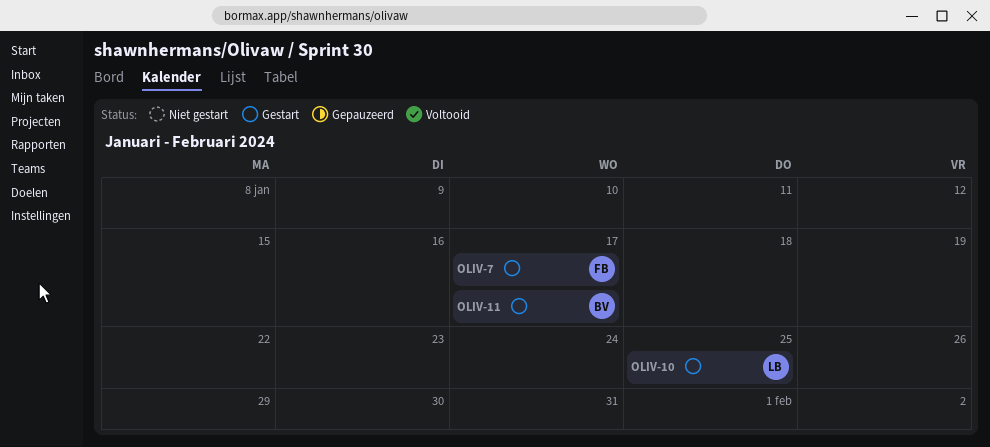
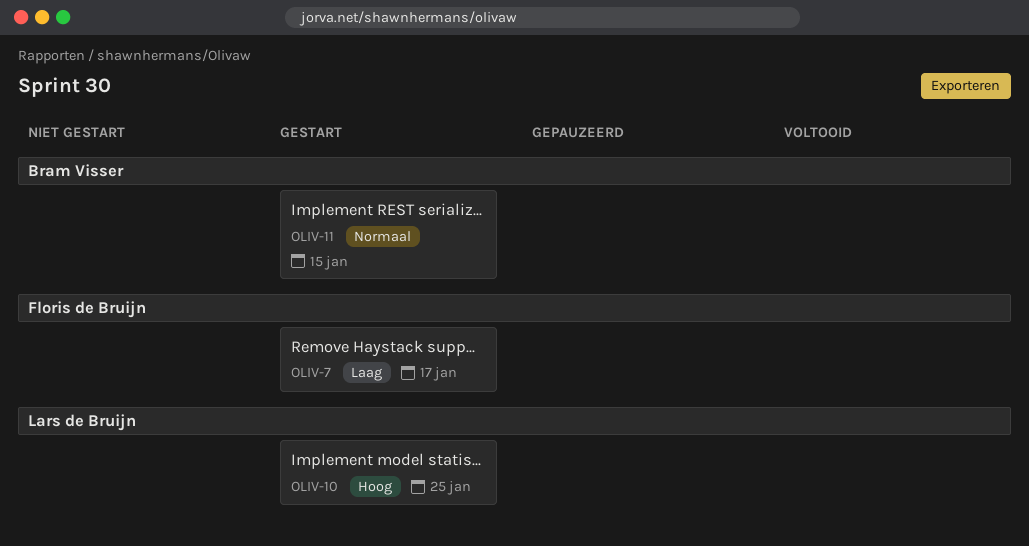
OLIV-11, due: Jan 17 -> Jan 15

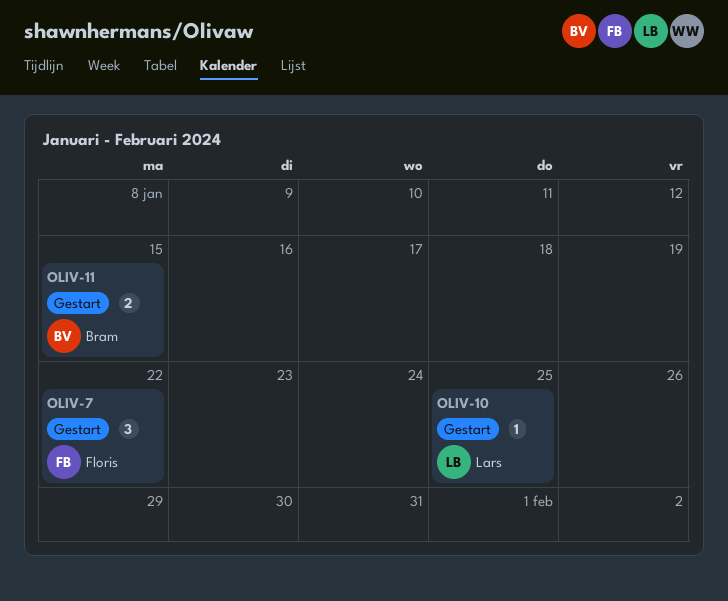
OLIV-7, due: Jan 17 -> Jan 22

